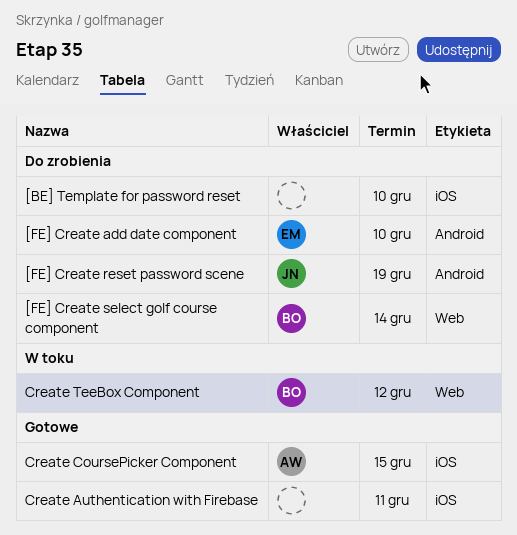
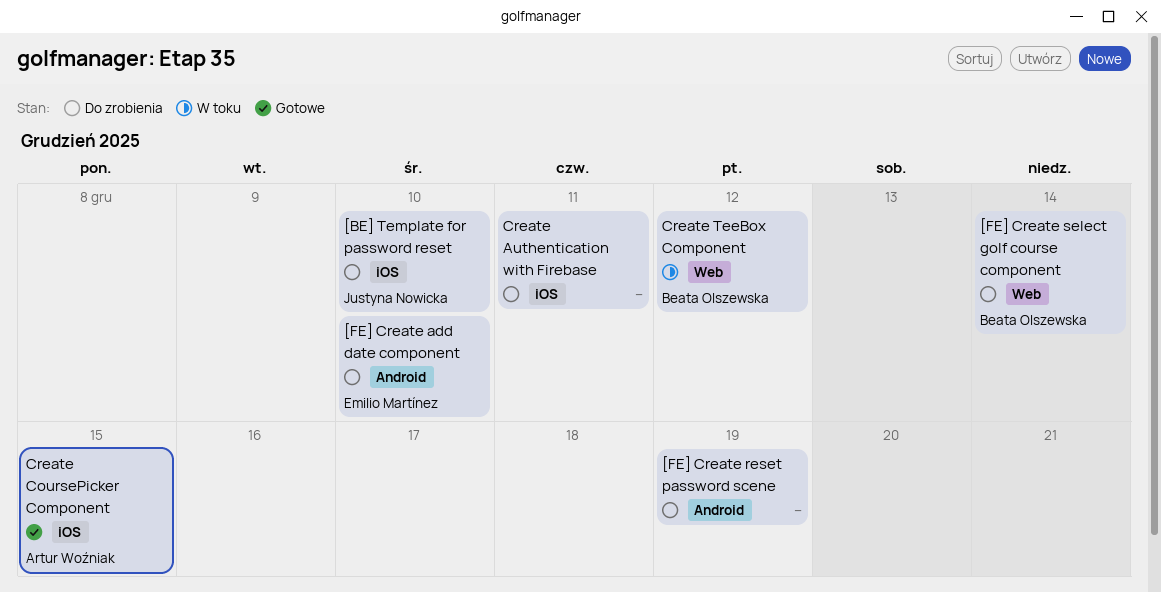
[BE] Template for password reset, owner: none -> Justyna Nowicka
[FE] Create reset password scene, owner: Justyna Nowicka -> none
Create Authentication with Firebase, status: Gotowe -> Do zrobienia

